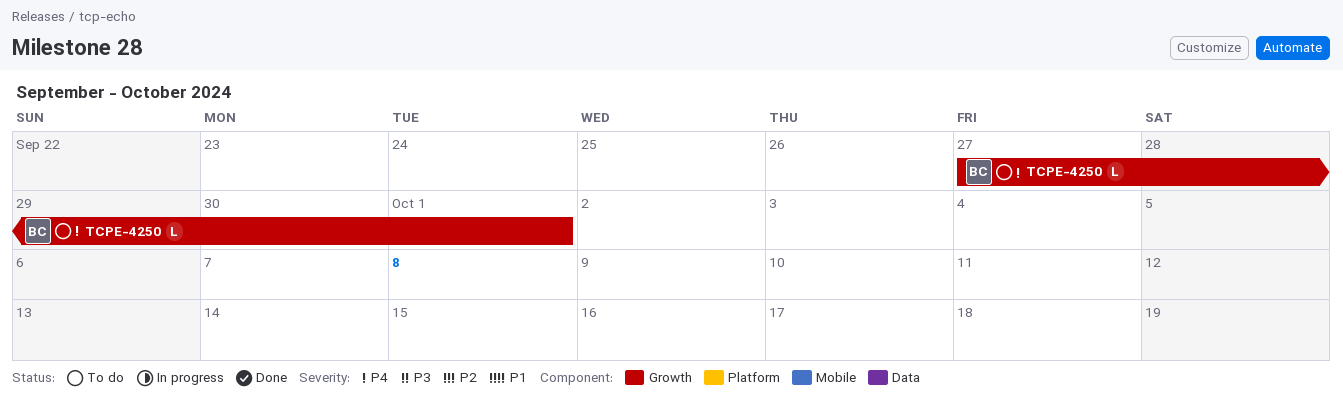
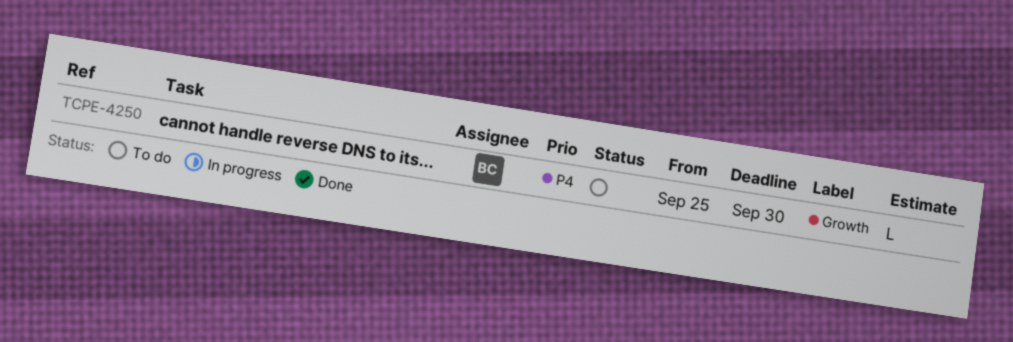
TCPE-4250, start: Sep 27 -> Sep 25
TCPE-4250, due: Oct 1 -> Sep 30

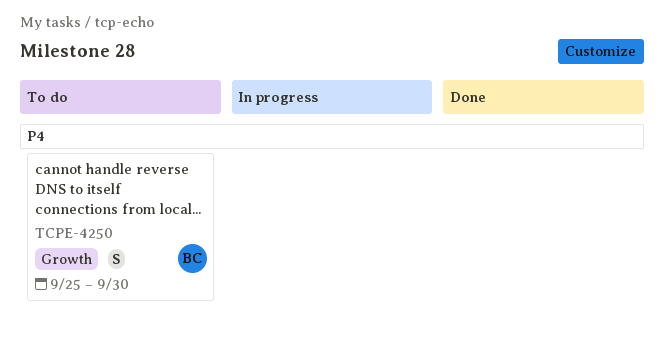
TCPE-4250, estimate: L -> S

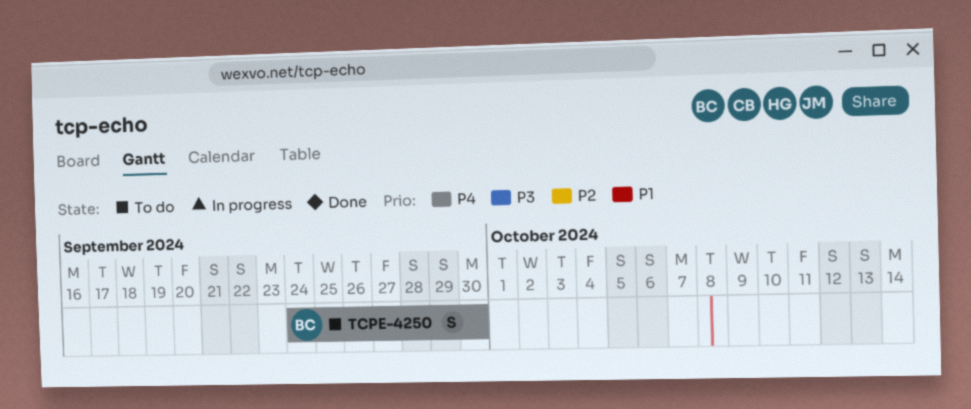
TCPE-4250, start: Sep 25 -> Sep 24

